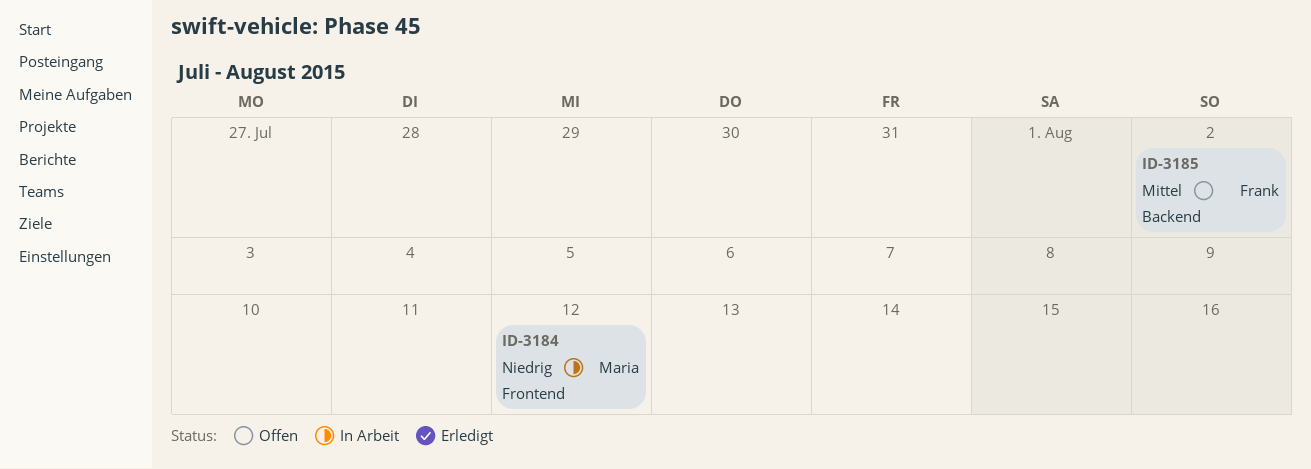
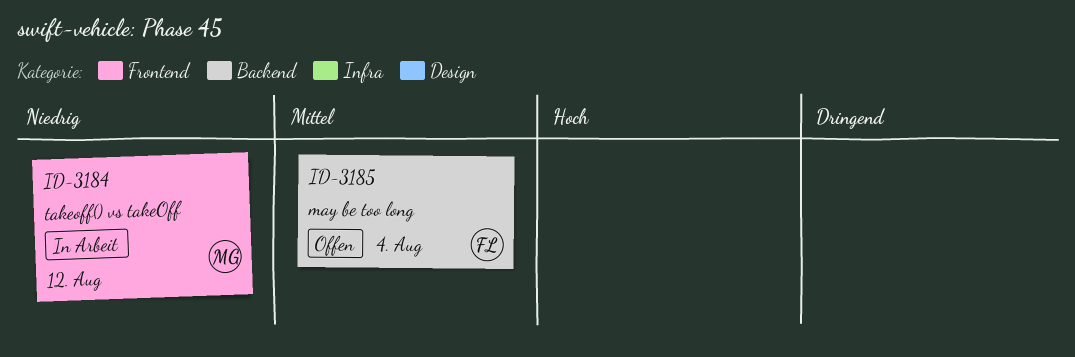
ID-3185, due: Aug 2 -> Aug 4

